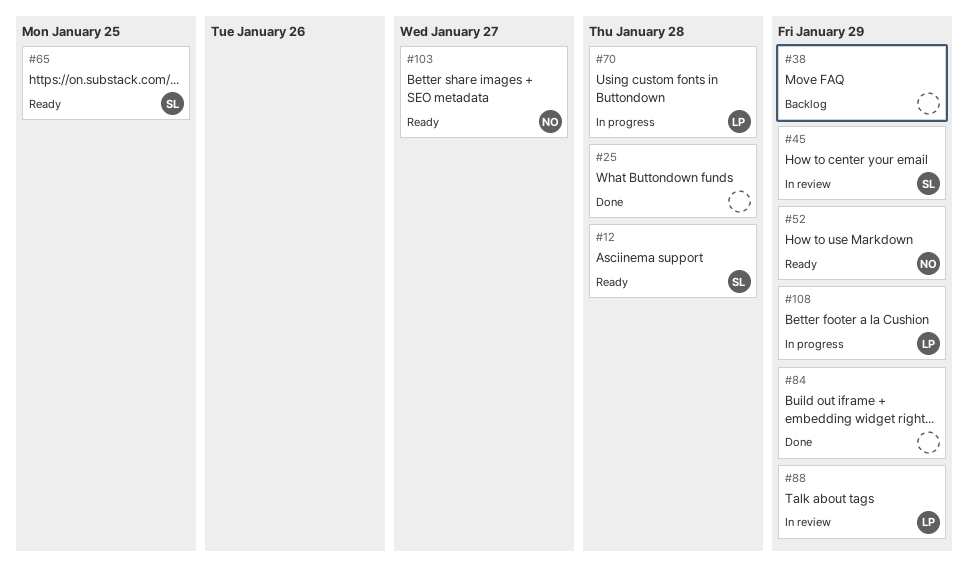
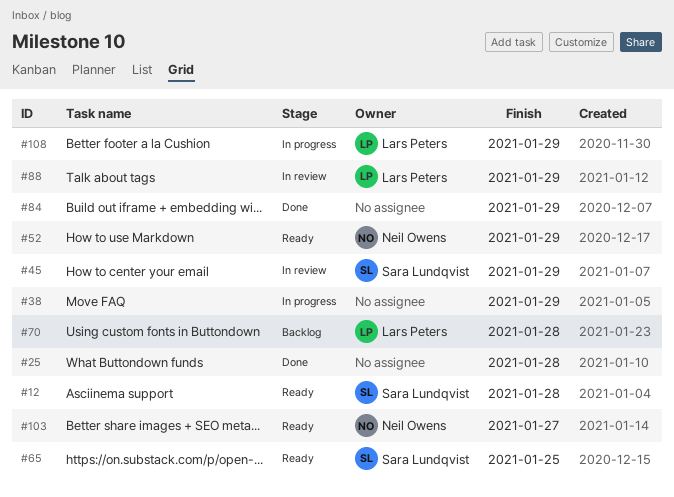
#38, status: Backlog -> In progress
#70, status: In progress -> Backlog

